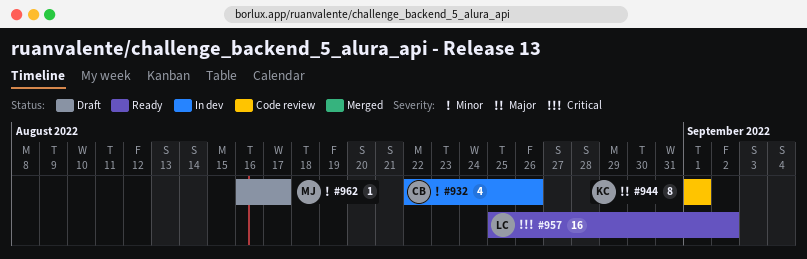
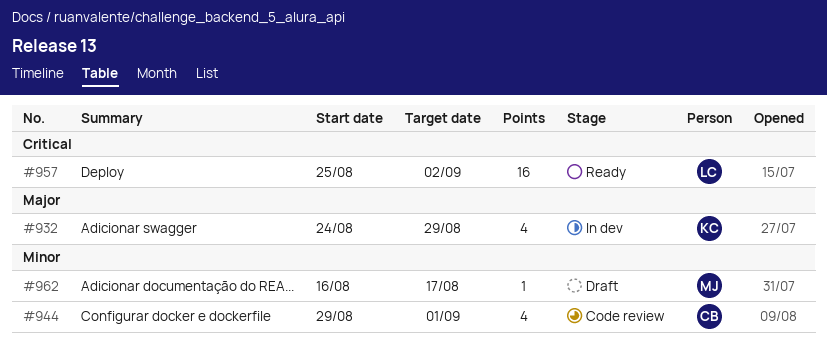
#932, owner: CB -> KC
#932, priority: Minor -> Major
#932, start: Aug 22 -> Aug 24
#932, due: Aug 26 -> Aug 29
#944, owner: KC -> CB
#944, priority: Major -> Minor
#944, estimate: 8 -> 4
#944, start: Sep 1 -> Aug 29

